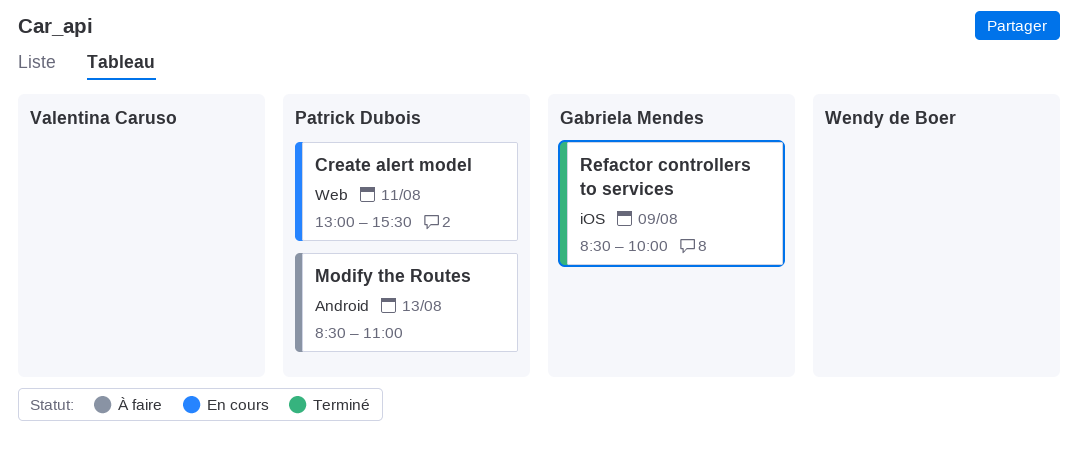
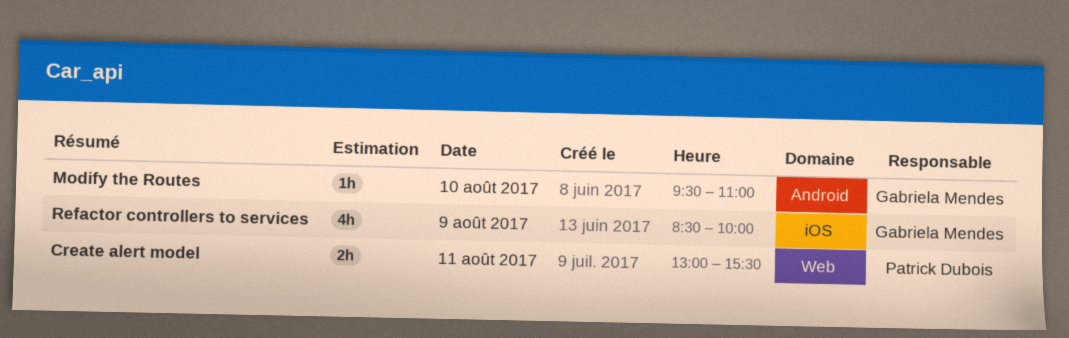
Modify the Routes, owner: Patrick Dubois -> Gabriela Mendes
Modify the Routes, day: Aug 13 -> Aug 10
Modify the Routes, begins: 08:30 -> 09:30

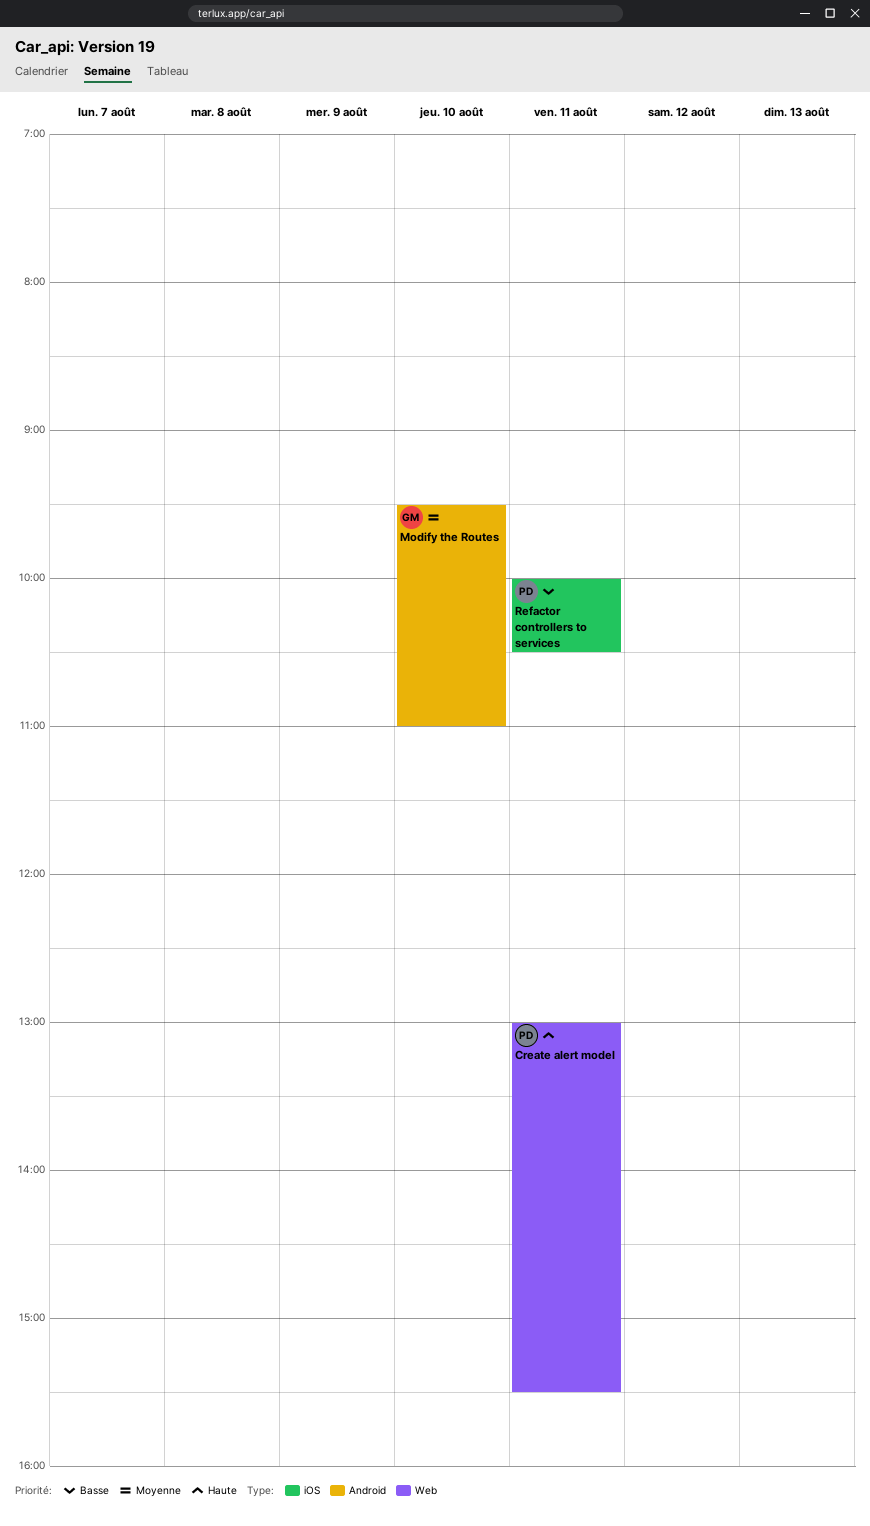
Refactor controllers to services, owner: Gabriela Mendes -> Patrick Dubois
Refactor controllers to services, day: Aug 9 -> Aug 11
Refactor controllers to services, begins: 08:30 -> 10:00
Refactor controllers to services, ends: 10:00 -> 10:30

